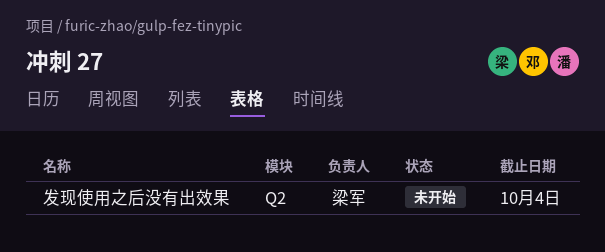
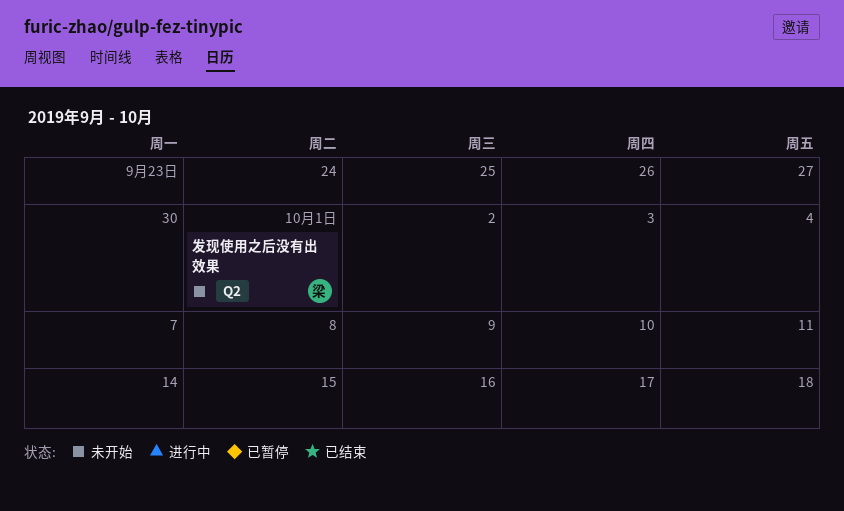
发现使用之后没有出效果, due: Oct 4 -> Oct 1

